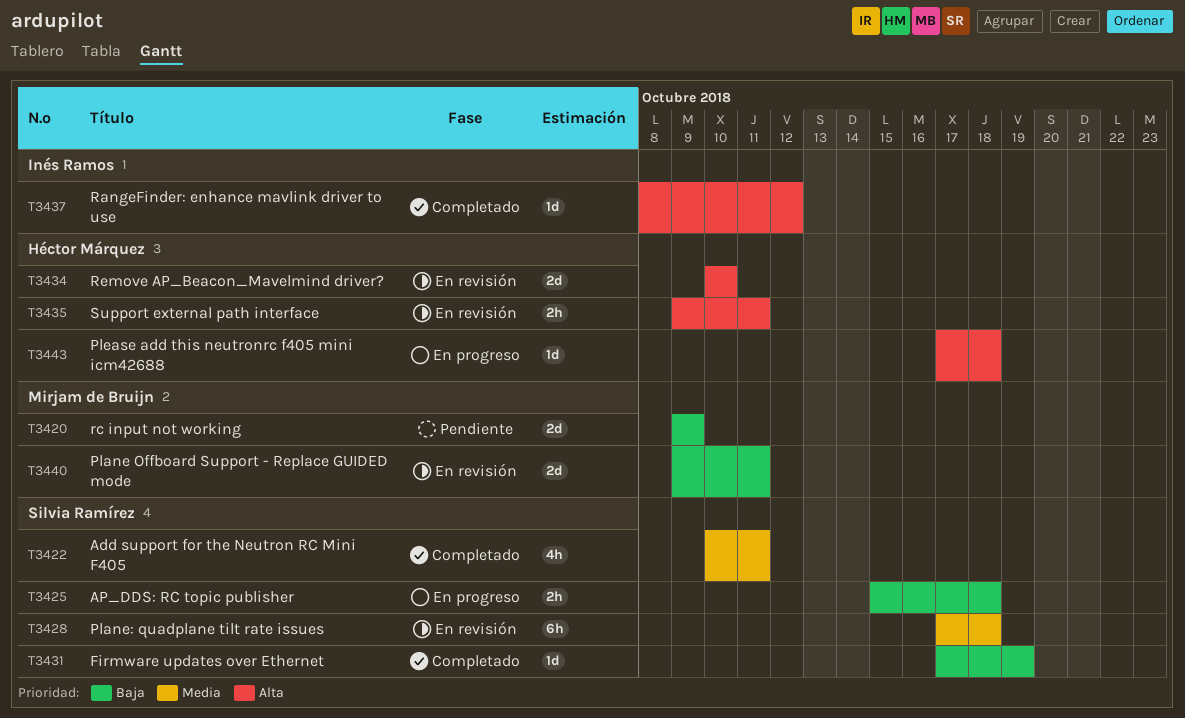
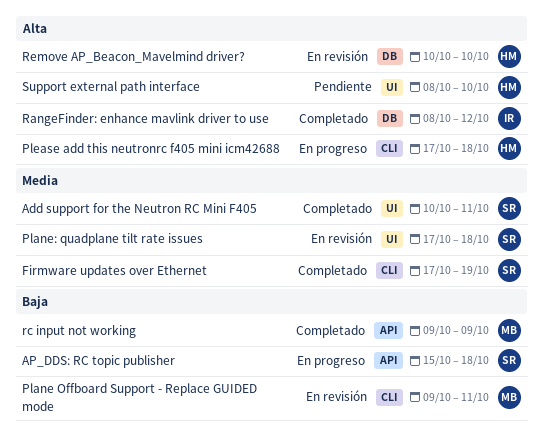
Firmware updates over Ethernet, priority: Baja -> Media
rc input not working, status: Pendiente -> Completado
Support external path interface, status: En revisión -> Pendiente
Support external path interface, start: Oct 9 -> Oct 8
Support external path interface, due: Oct 11 -> Oct 10

